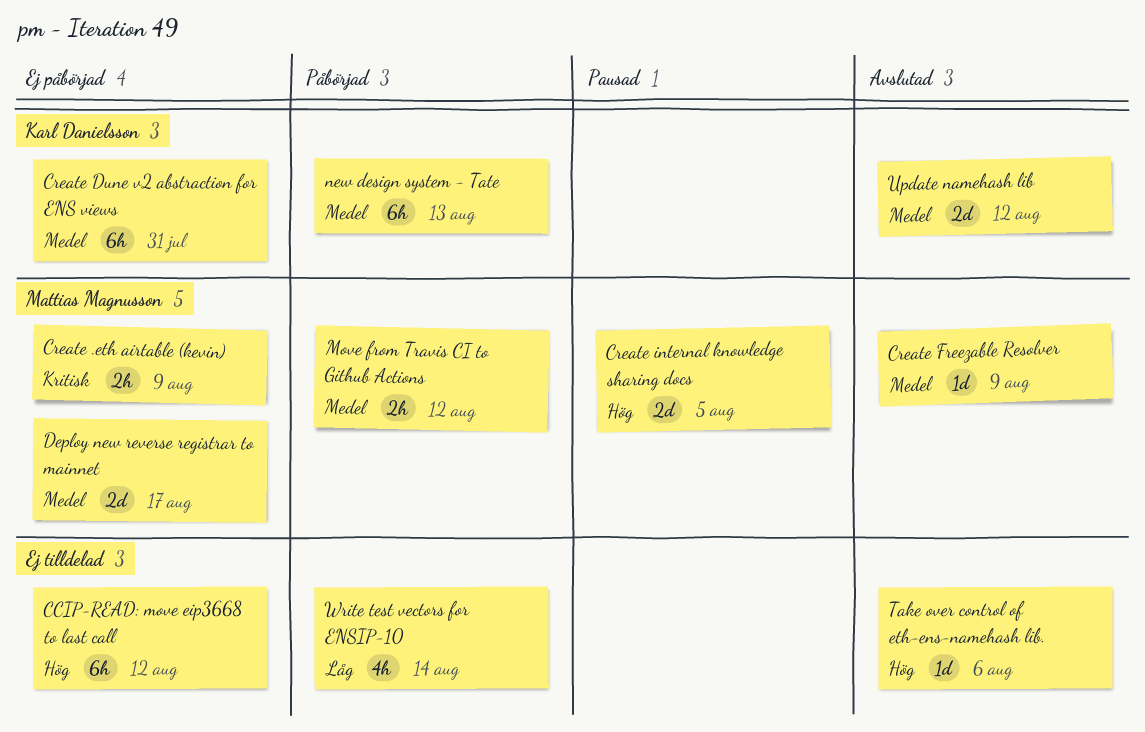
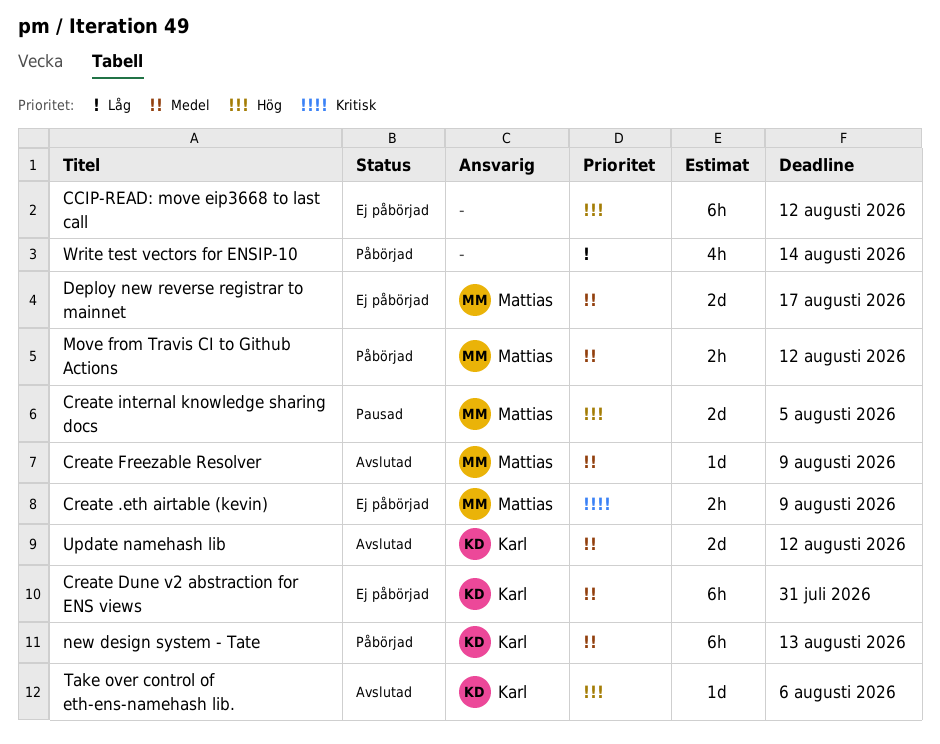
Take over control of eth-ens-namehash lib., owner: none -> Karl Danielsson

